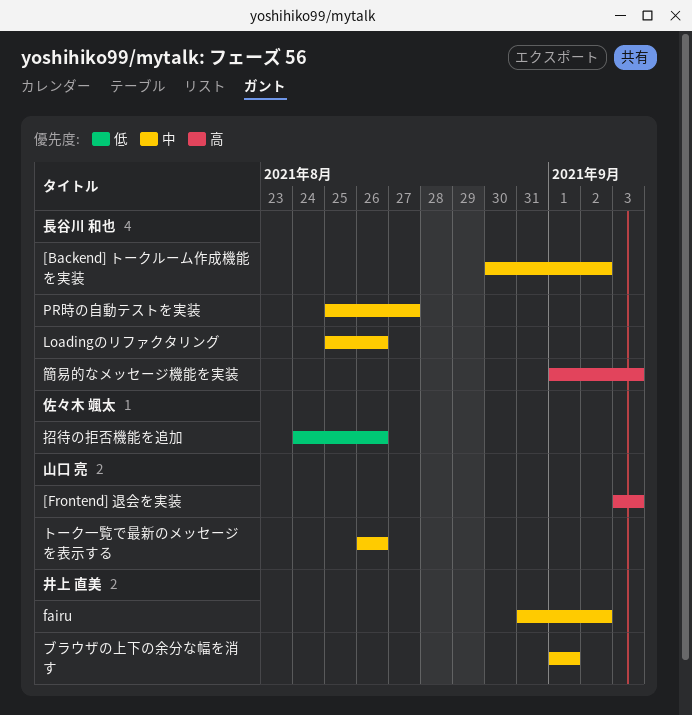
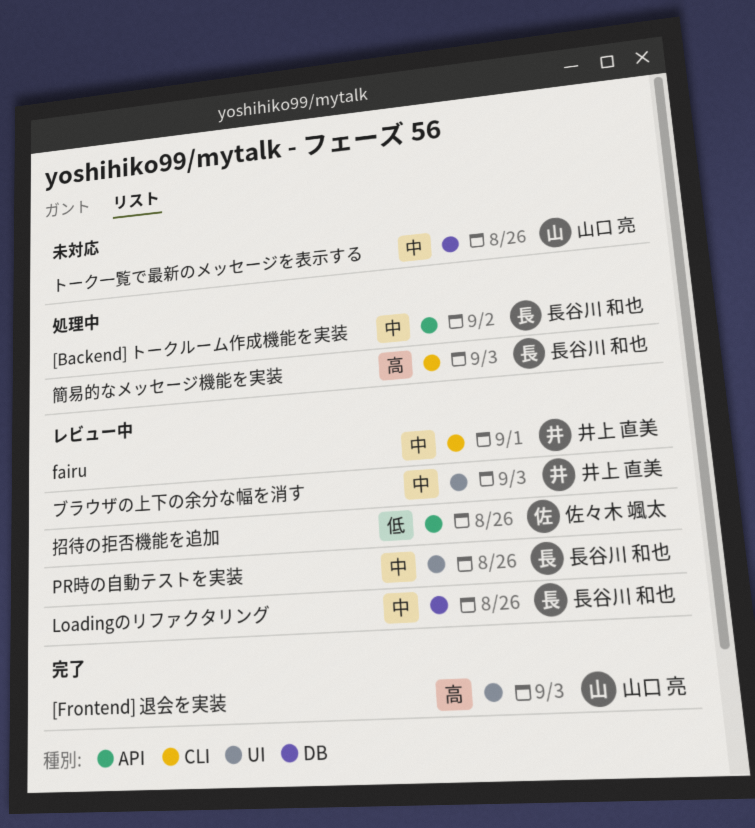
fairu, due: Sep 2 -> Sep 1
PR時の自動テストを実装, due: Aug 27 -> Aug 26
ブラウザの上下の余分な幅を消す, due: Sep 1 -> Sep 3

